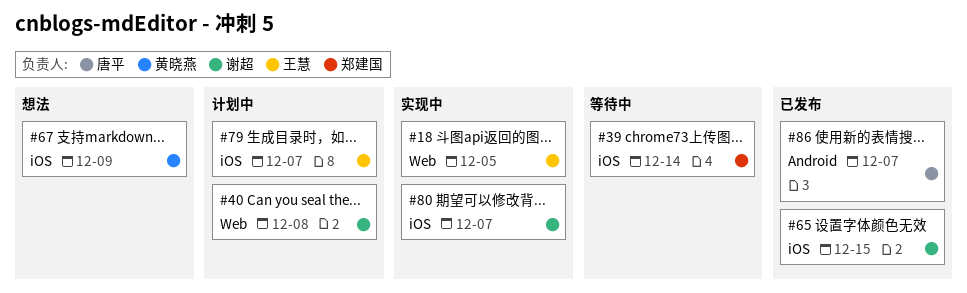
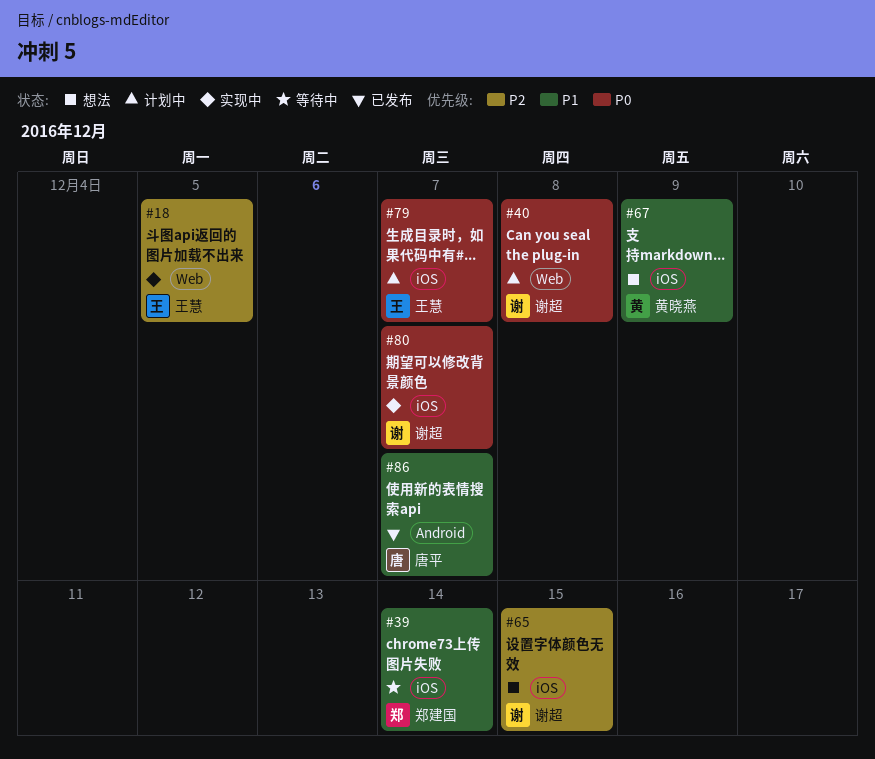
#65, status: 已发布 -> 想法

